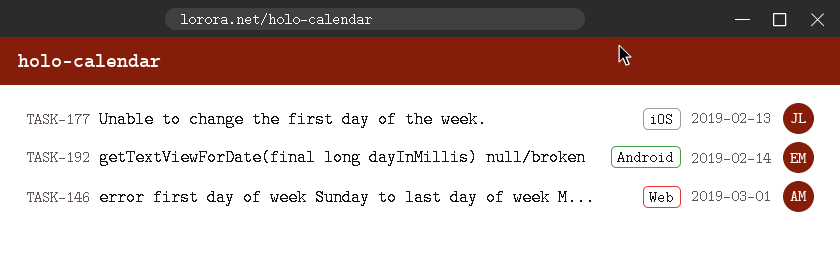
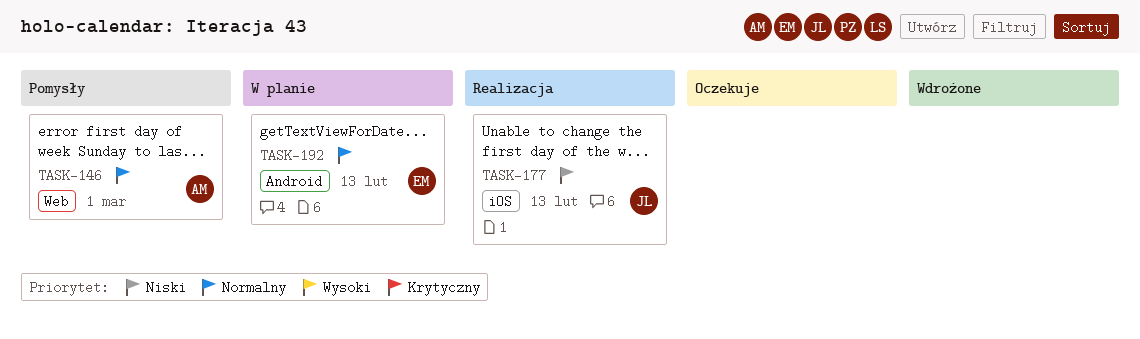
TASK-192, due: Feb 14 -> Feb 13

